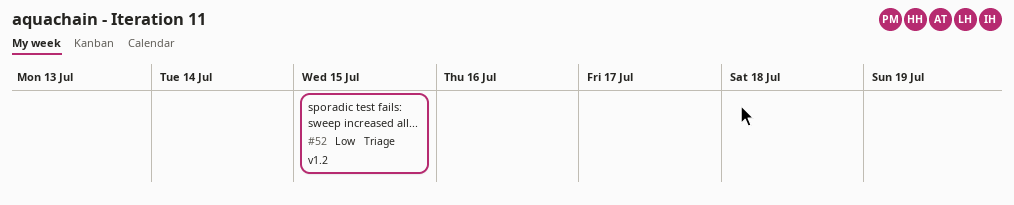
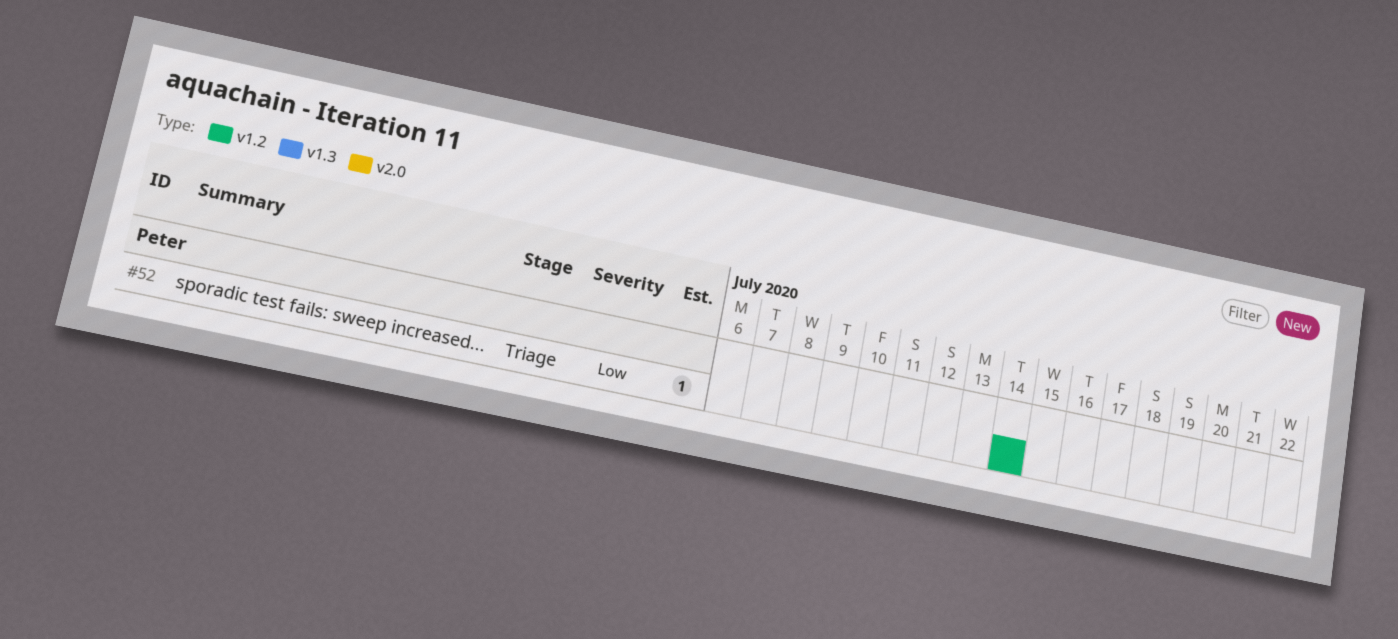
#52, due: Jul 15 -> Jul 14

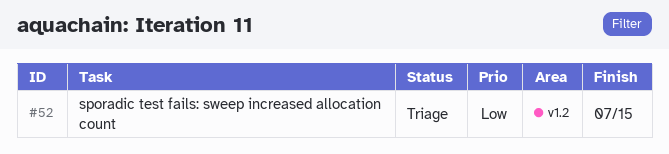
#52, due: Jul 14 -> Jul 15

